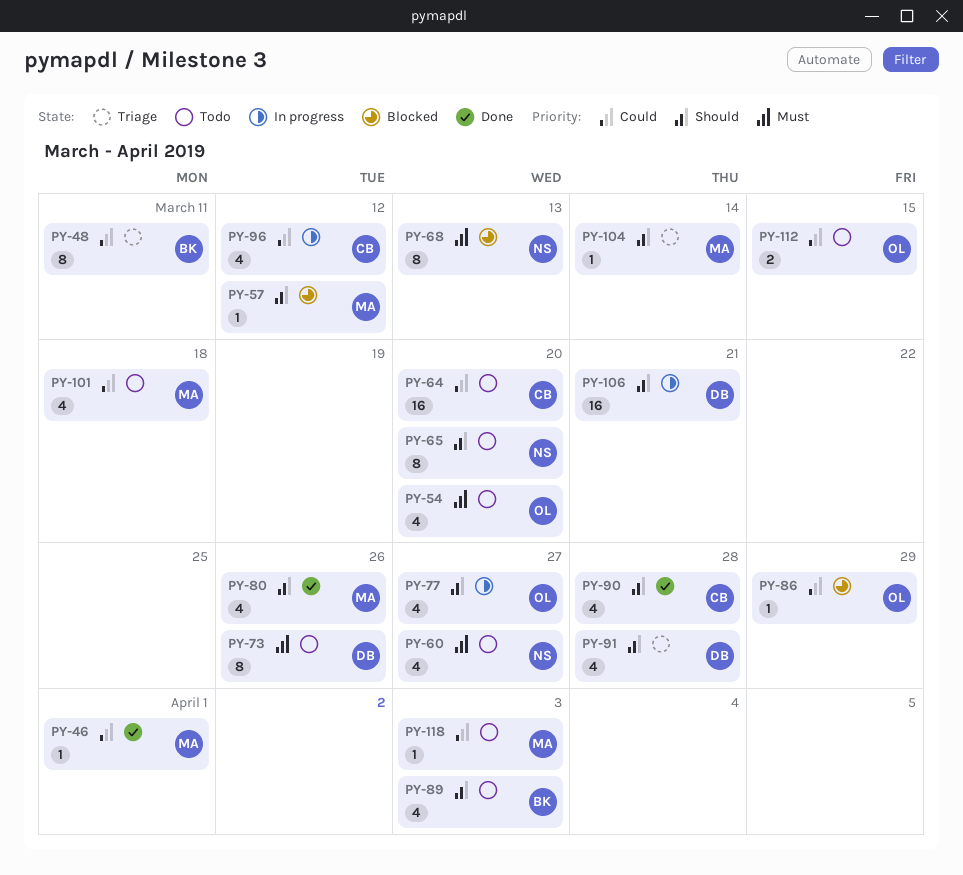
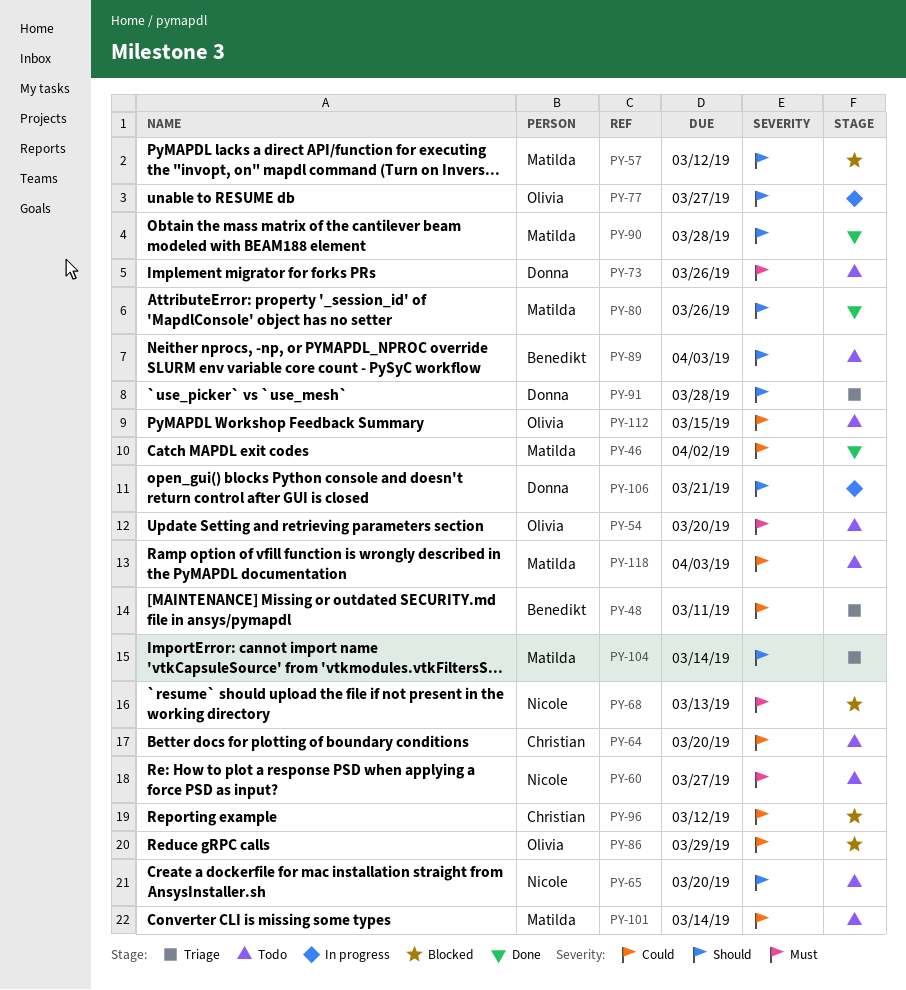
PY-46, due: Apr 1 -> Apr 2
PY-90, owner: Christian -> Matilda
PY-96, status: In progress -> Blocked
PY-101, due: Mar 18 -> Mar 14

